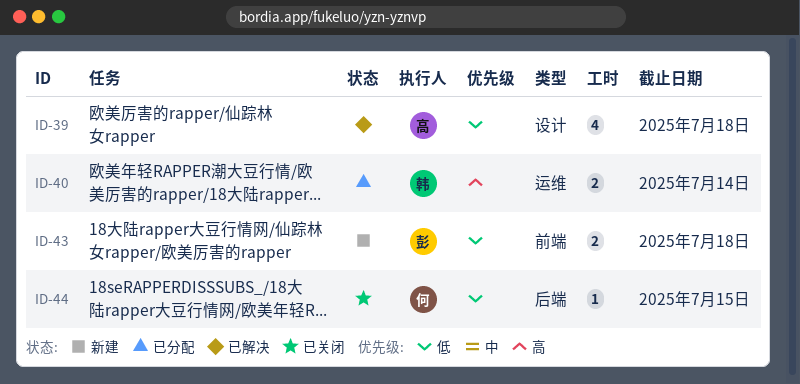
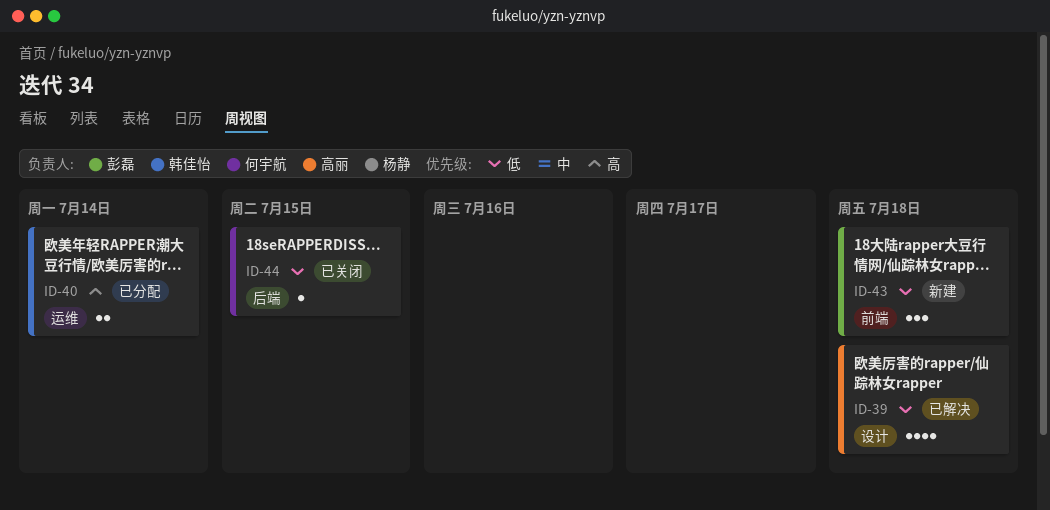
ID-43, estimate: 2 -> 3

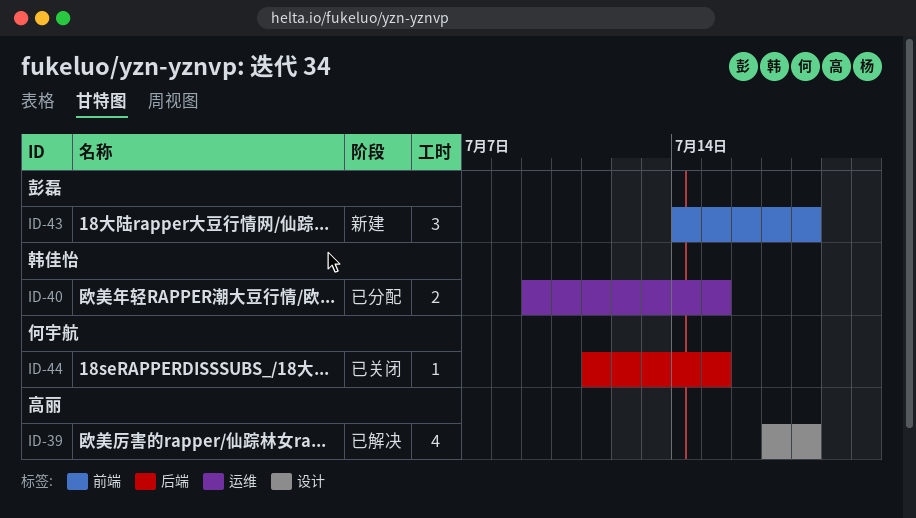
ID-40, due: Jul 14 -> Jul 15

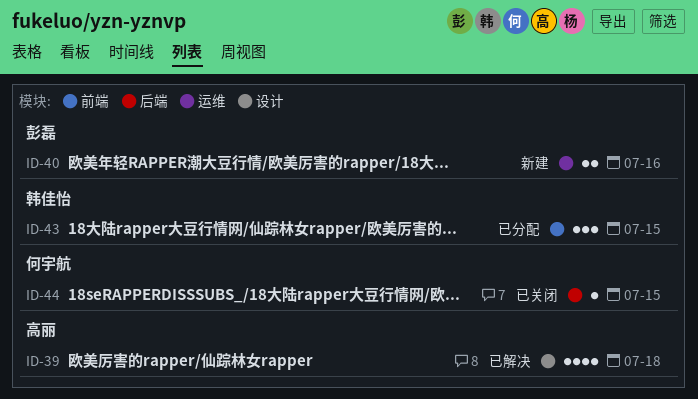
ID-40, status: 已分配 -> 新建
ID-40, owner: 韩佳怡 -> 彭磊
ID-40, due: Jul 15 -> Jul 16
ID-43, status: 新建 -> 已分配
ID-43, owner: 彭磊 -> 韩佳怡
ID-43, due: Jul 18 -> Jul 15

